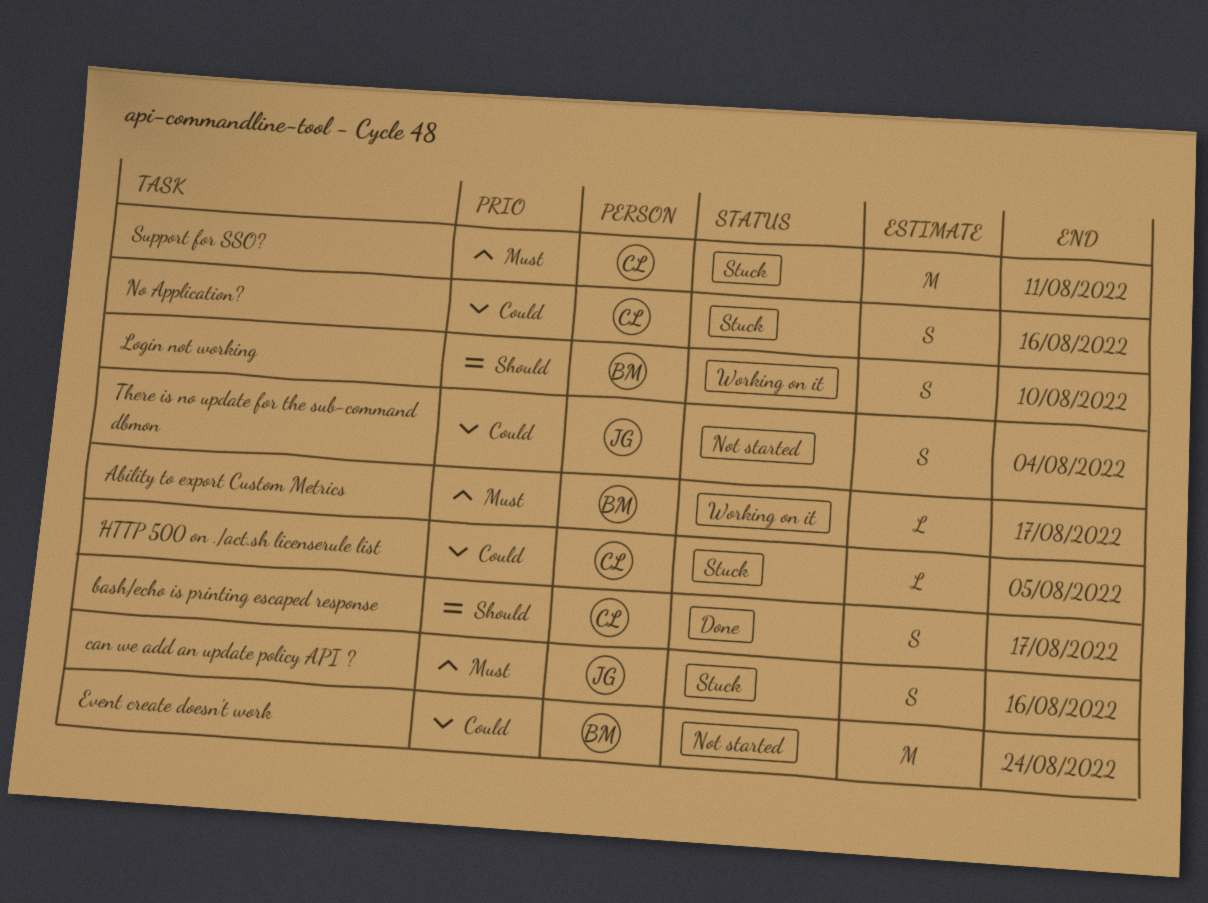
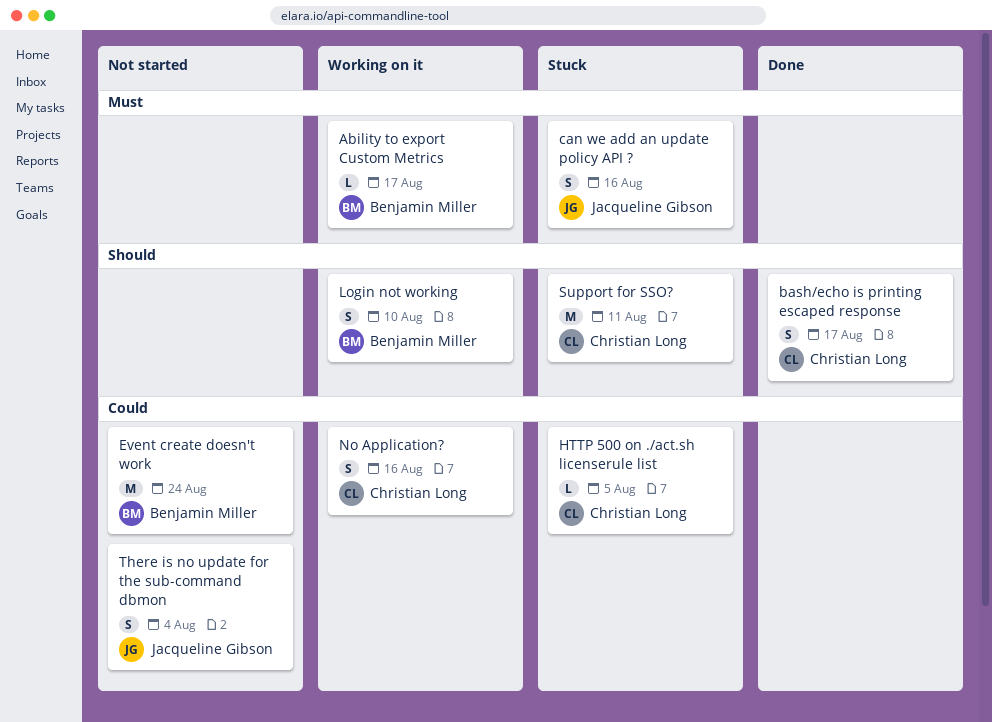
No Application?, status: Stuck -> Working on it
Support for SSO?, priority: Must -> Should

